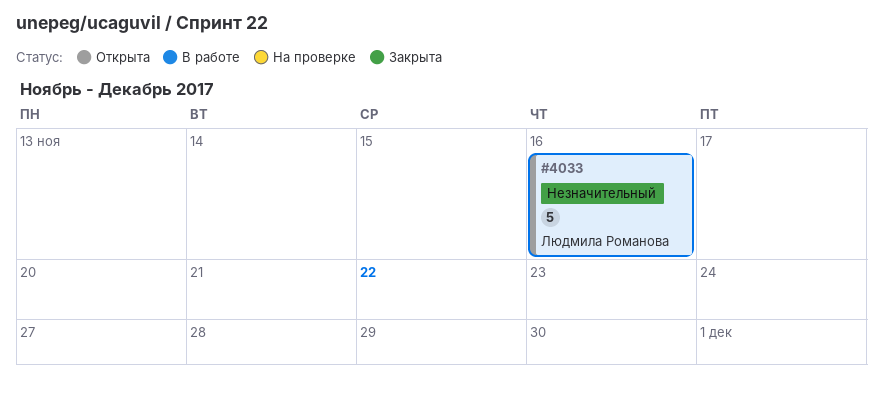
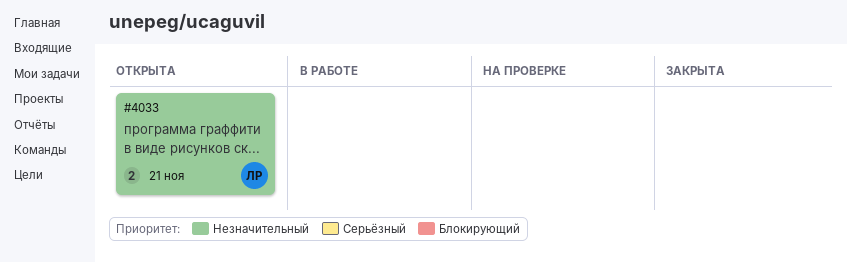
#4033, estimate: 5 -> 2
#4033, due: Nov 16 -> Nov 21

